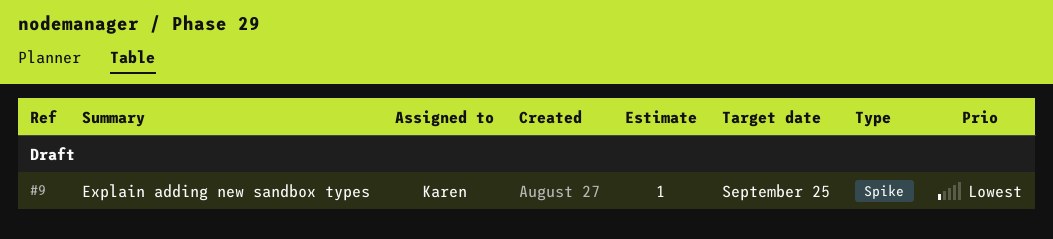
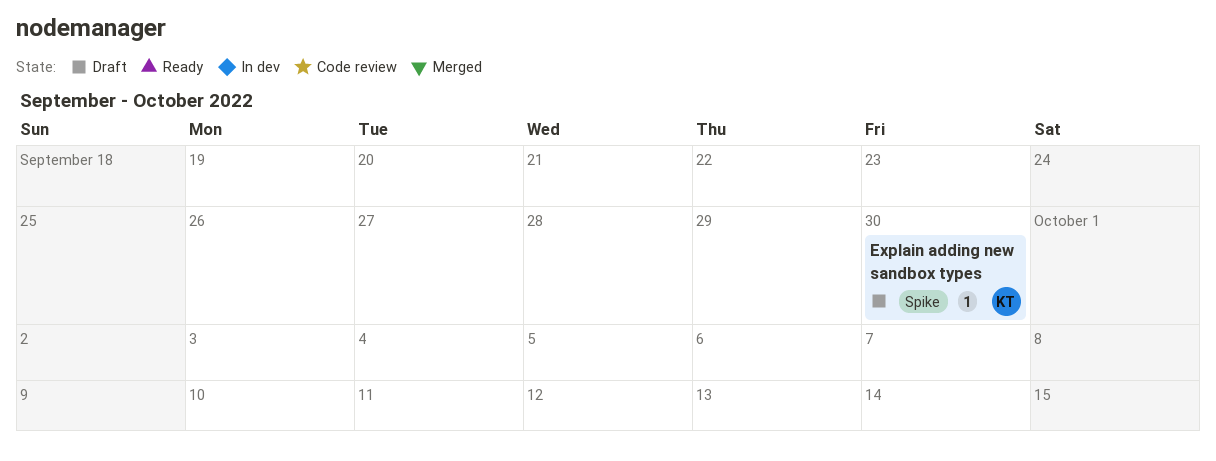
Explain adding new sandbox types, due: Sep 25 -> Sep 30

